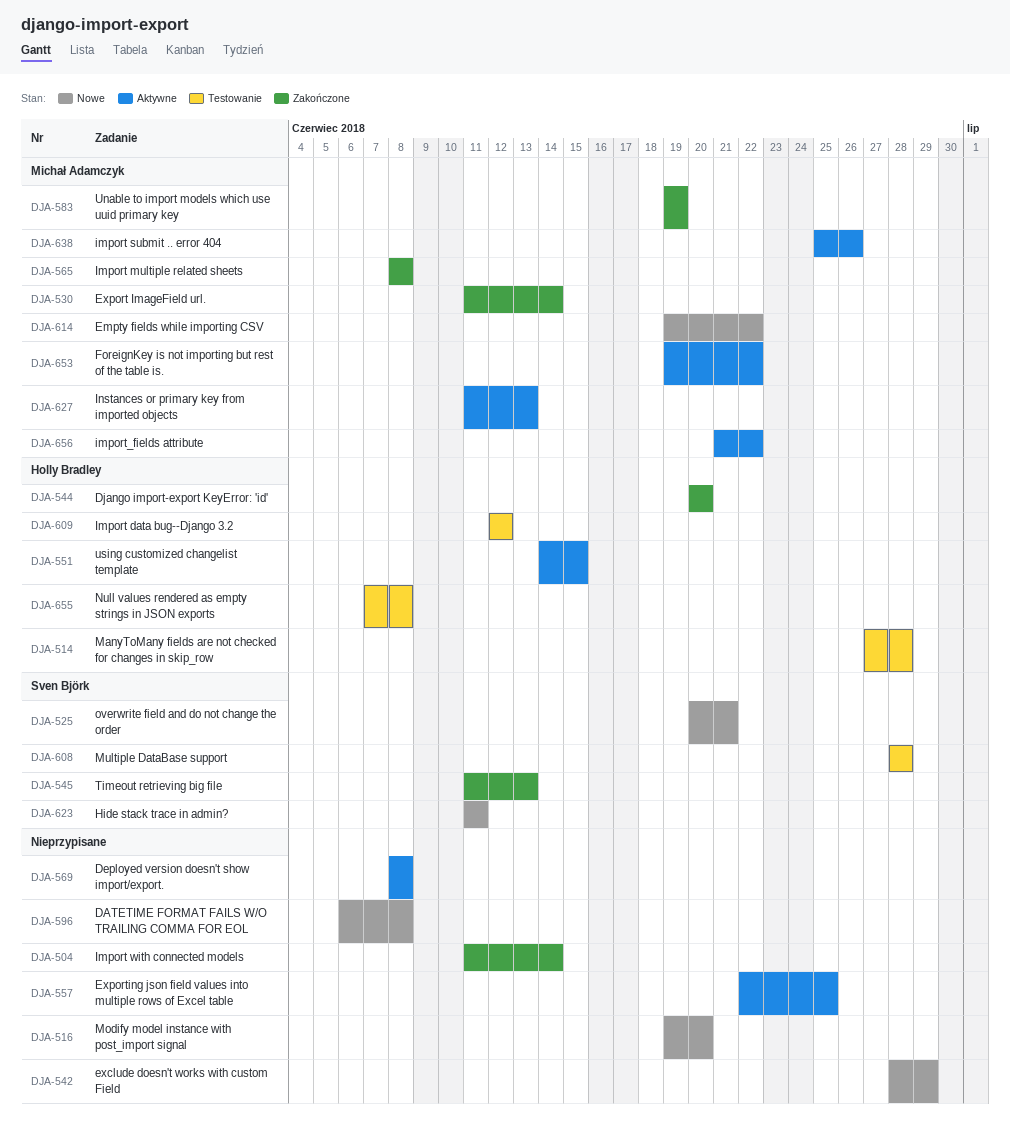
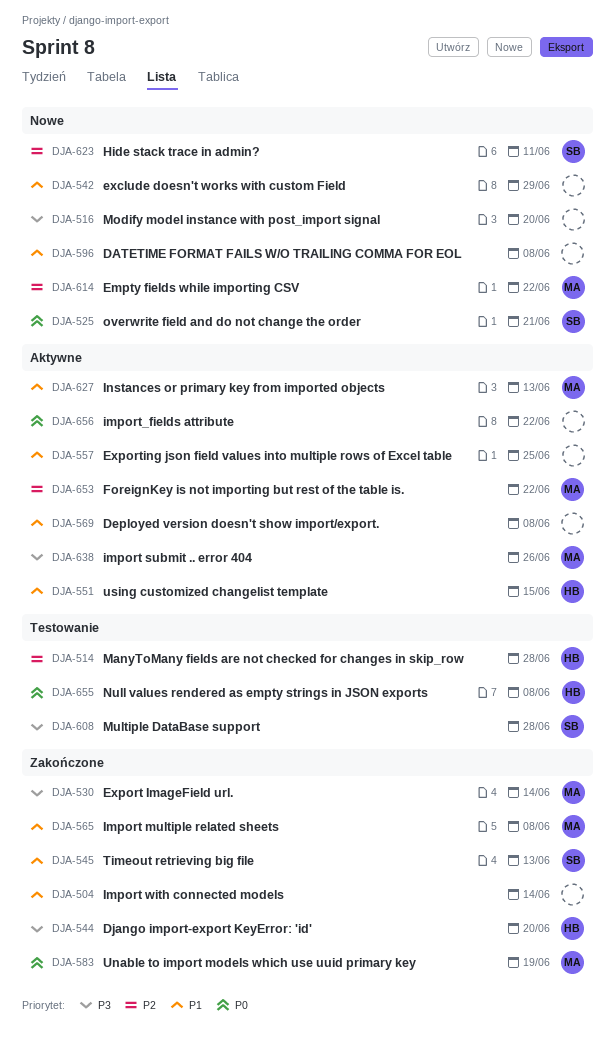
DJA-609: present -> none
DJA-656, owner: Michał Adamczyk -> none

